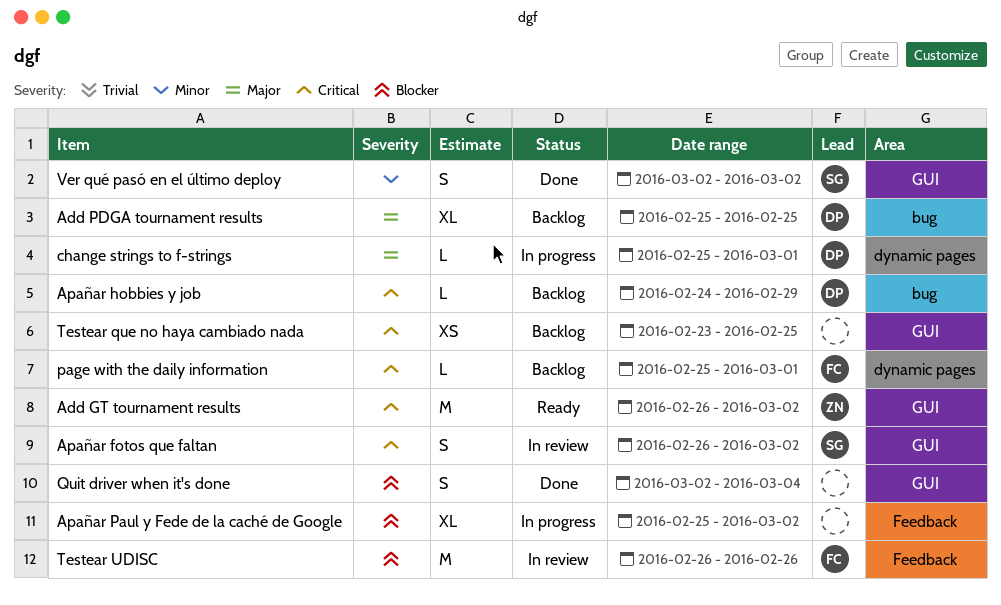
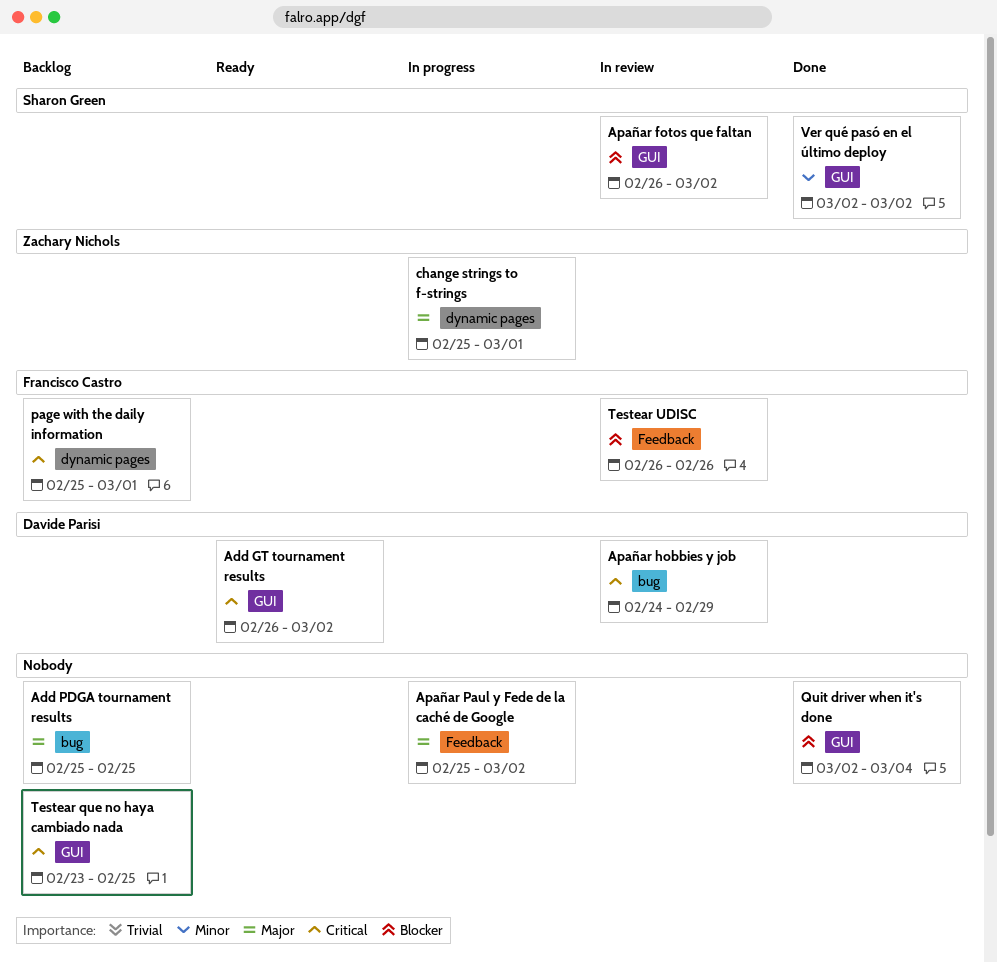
Add GT tournament results, owner: Zachary Nichols -> Davide Parisi
Add PDGA tournament results, owner: Davide Parisi -> none
Apañar fotos que faltan, priority: Critical -> Blocker
Apañar hobbies y job, status: Backlog -> In review
Apañar Paul y Fede de la caché de Google, priority: Blocker -> Major
change strings to f-strings, owner: Davide Parisi -> Zachary Nichols

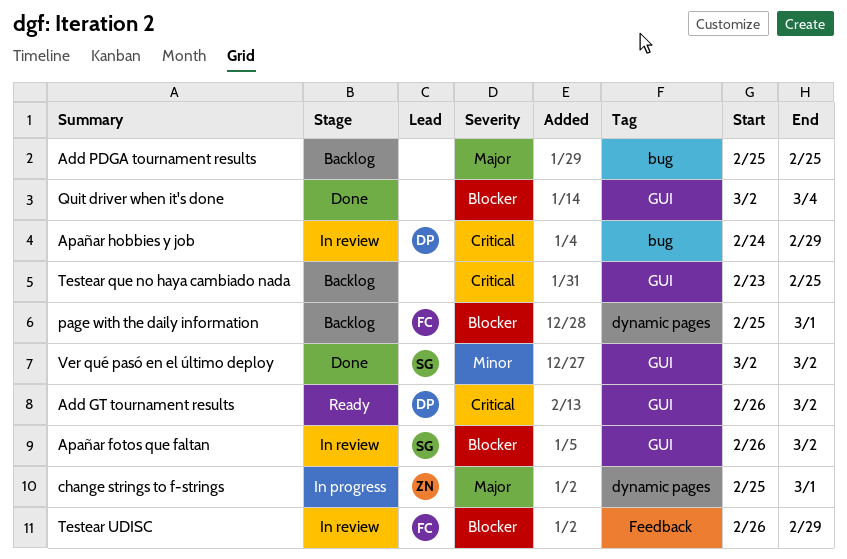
Apañar Paul y Fede de la caché de Google: present -> none
page with the daily information, priority: Critical -> Blocker
Testear UDISC, due: Feb 26 -> Feb 29

